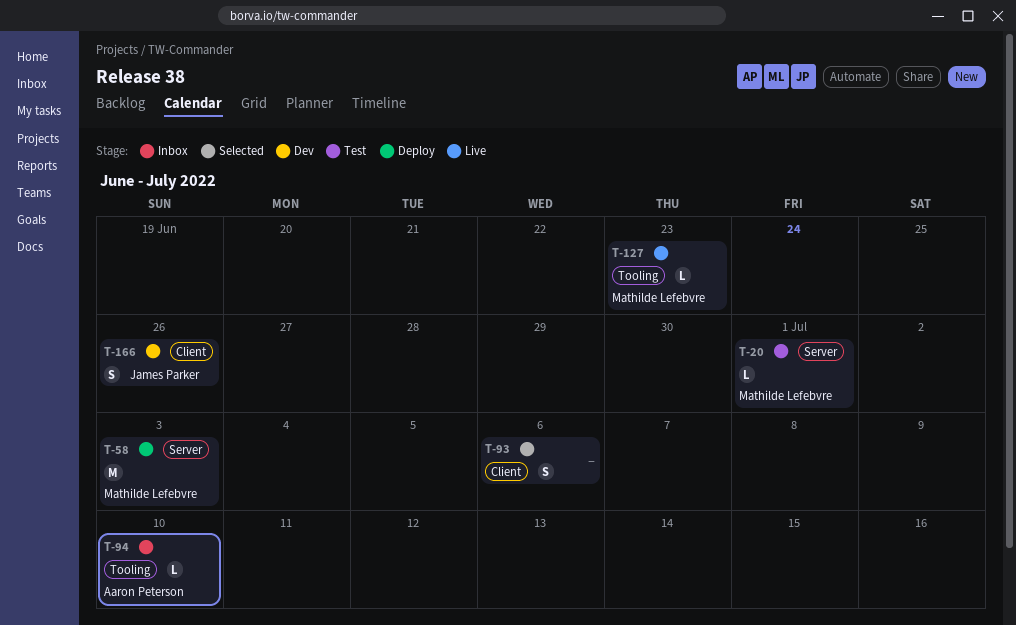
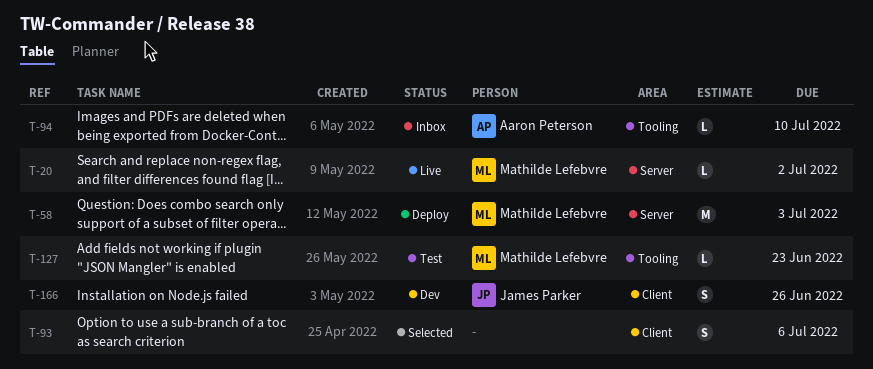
T-20, status: Test -> Live
T-20, due: Jul 1 -> Jul 2
T-127, status: Live -> Test

